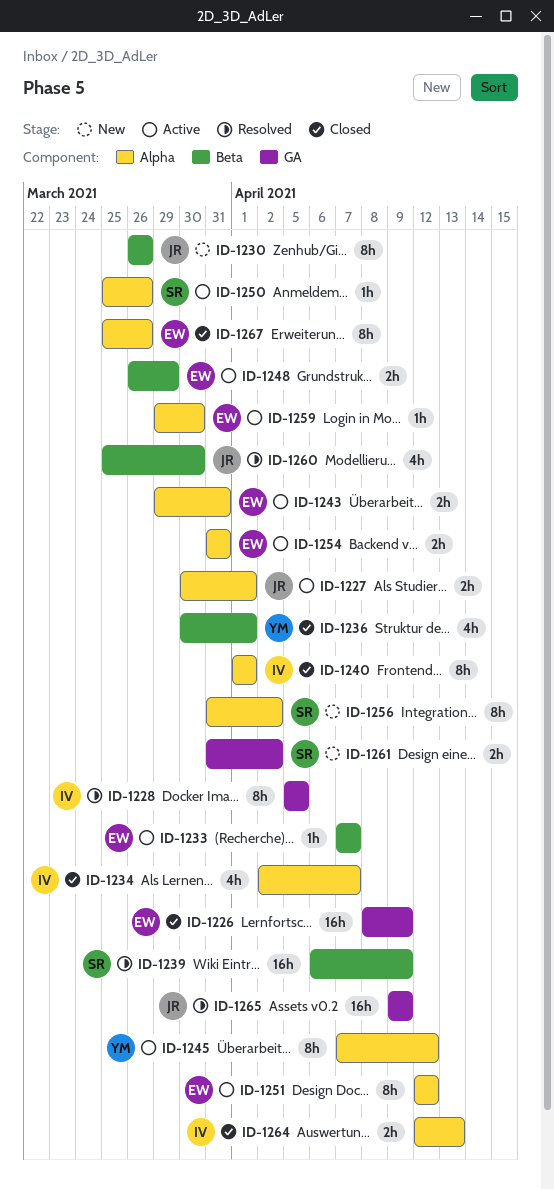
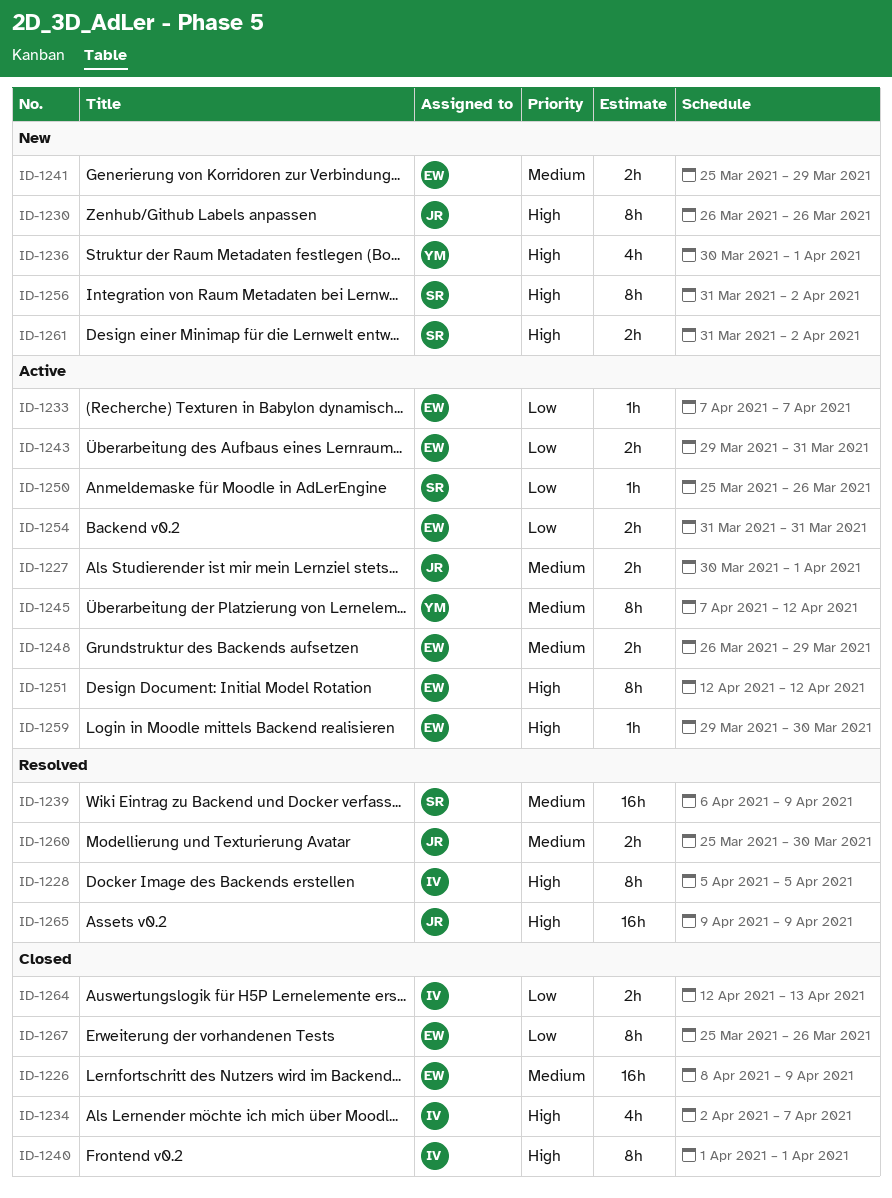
ID-1236, status: Closed -> New
ID-1241: none -> present
ID-1260, estimate: 4h -> 2h

